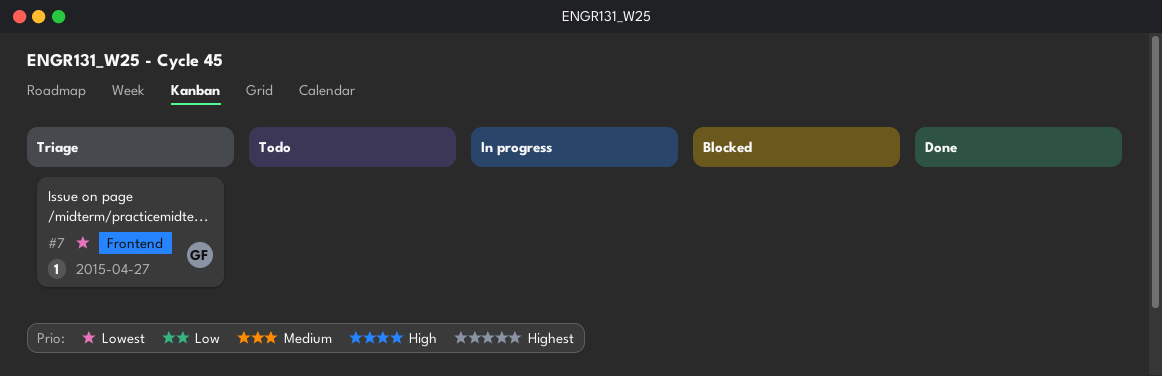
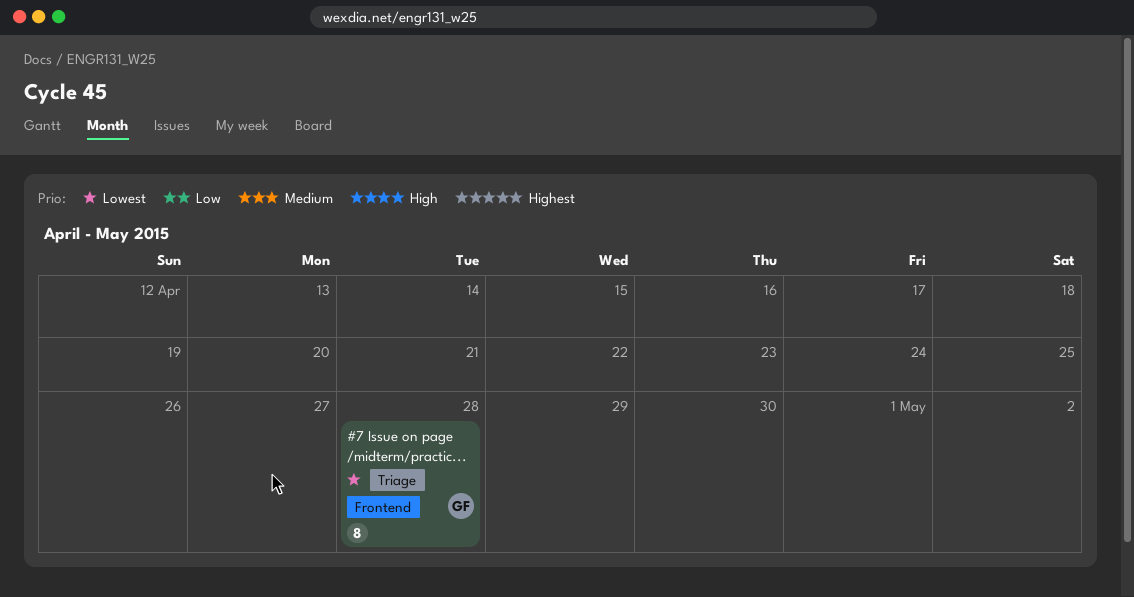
#7, estimate: 1 -> 8
#7, due: Apr 27 -> Apr 28

